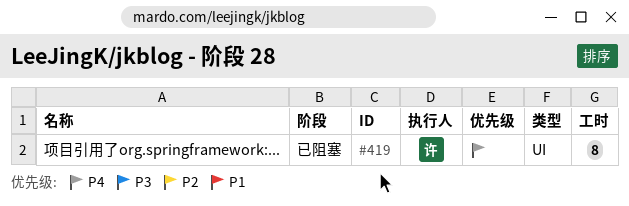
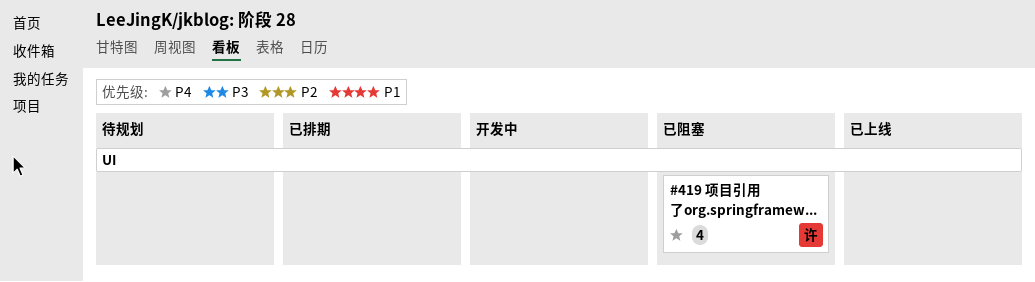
#419, estimate: 8 -> 4

